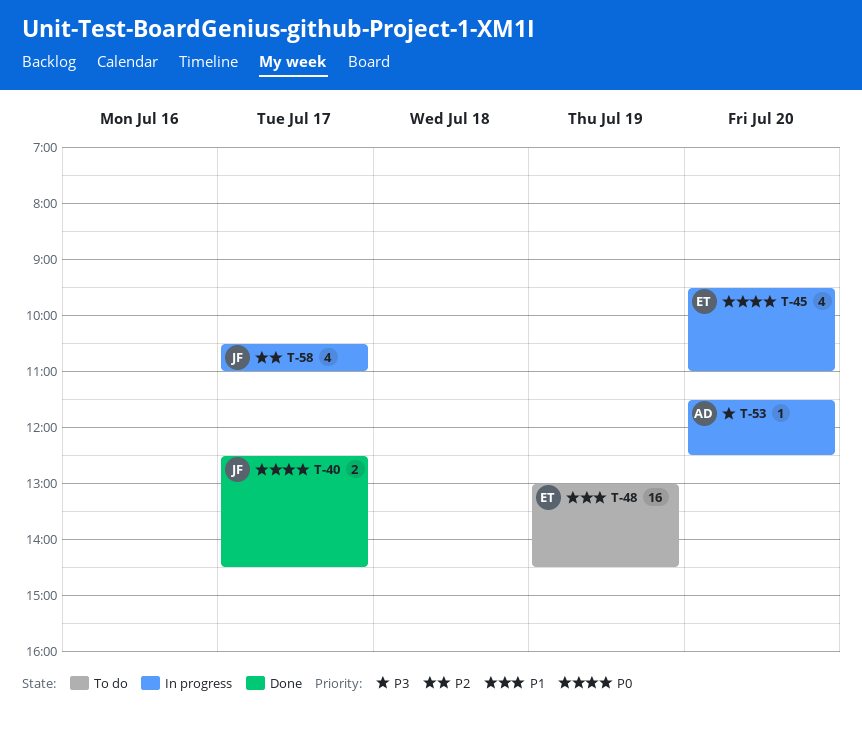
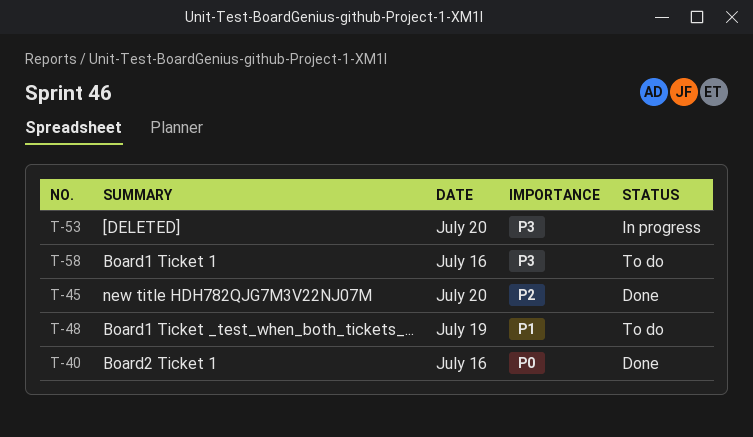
T-40, day: Jul 17 -> Jul 16
T-45, status: In progress -> Done
T-45, priority: P0 -> P2
T-58, status: In progress -> To do
T-58, priority: P2 -> P3
T-58, day: Jul 17 -> Jul 16

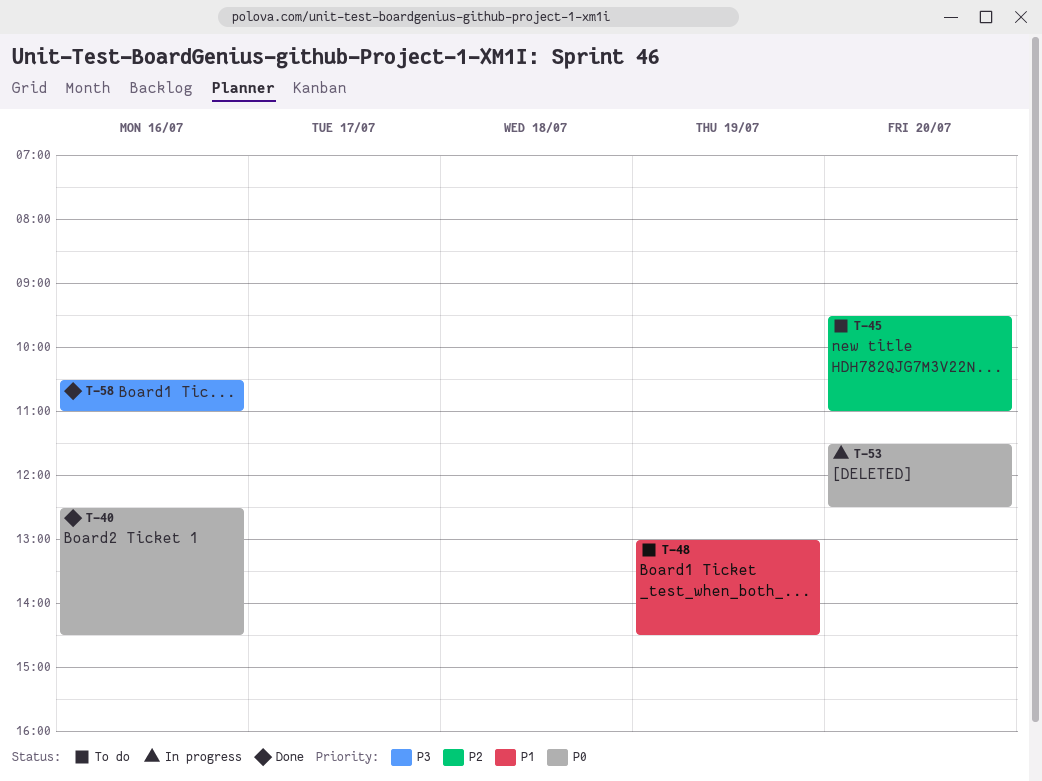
T-45, status: Done -> To do
T-53, priority: P3 -> P0
T-58, status: To do -> Done

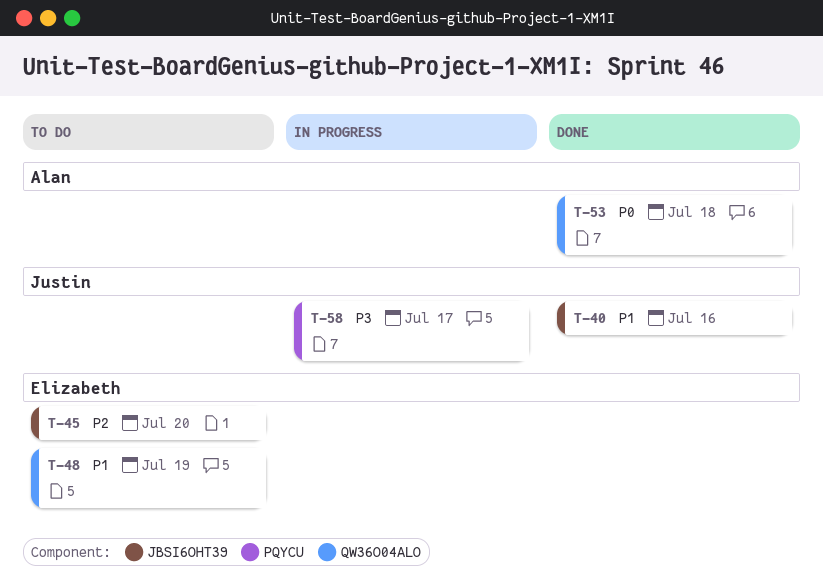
T-40, priority: P0 -> P1
T-53, status: In progress -> Done
T-53, day: Jul 20 -> Jul 18
T-58, status: Done -> In progress
T-58, day: Jul 16 -> Jul 17

